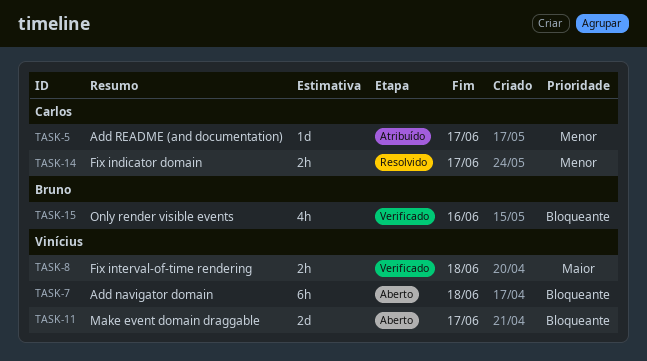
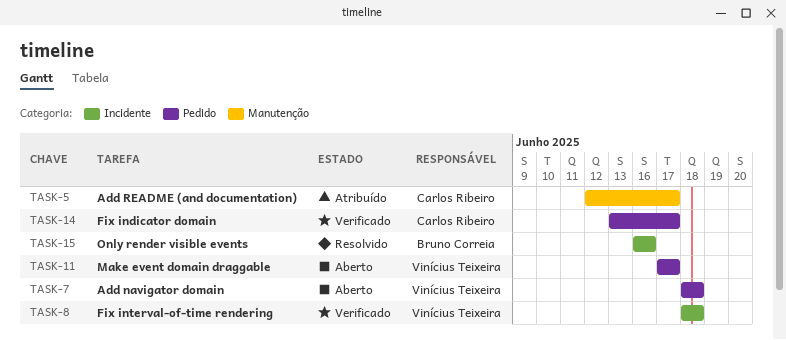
TASK-14, status: Resolvido -> Verificado
TASK-15, status: Verificado -> Resolvido

